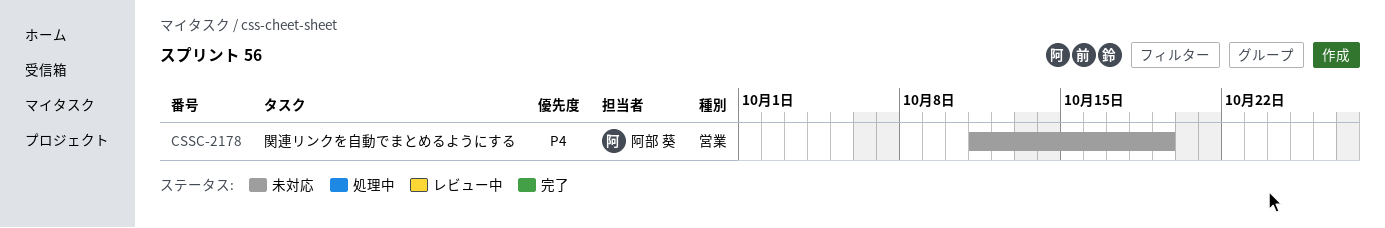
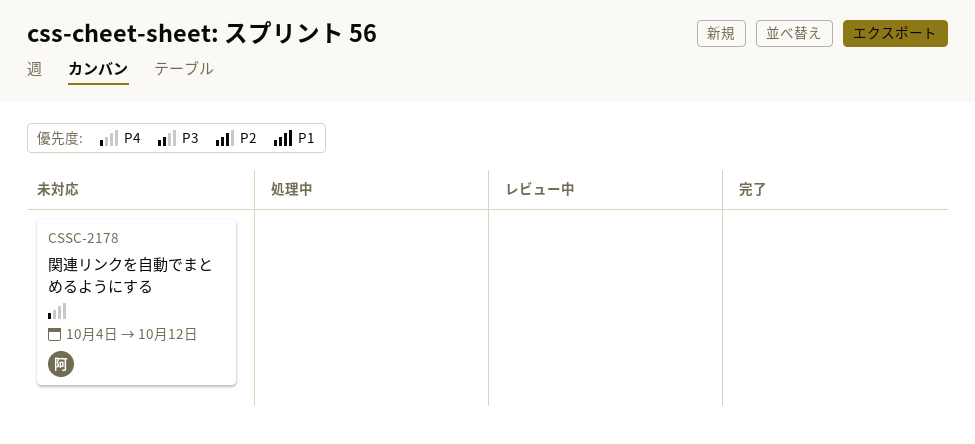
CSSC-2178, start: Oct 11 -> Oct 4
CSSC-2178, due: Oct 19 -> Oct 12

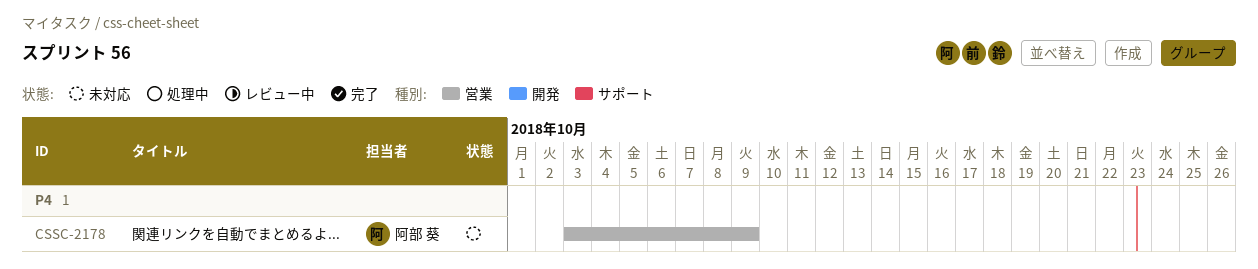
CSSC-2178, start: Oct 4 -> Oct 3
CSSC-2178, due: Oct 12 -> Oct 9

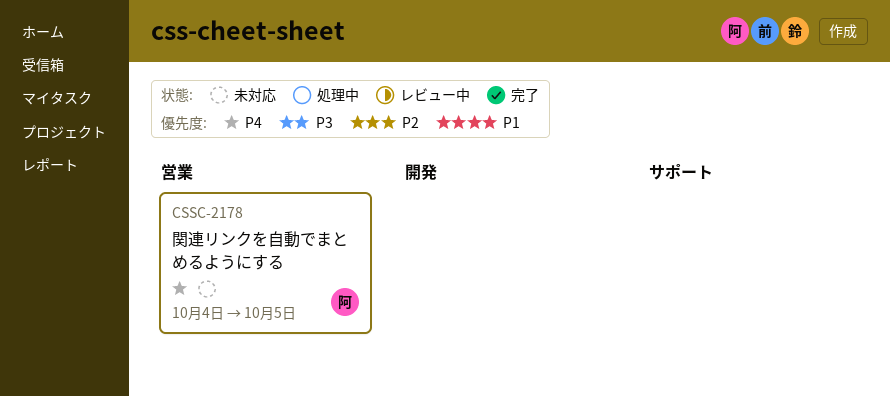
CSSC-2178, start: Oct 3 -> Oct 4
CSSC-2178, due: Oct 9 -> Oct 5

